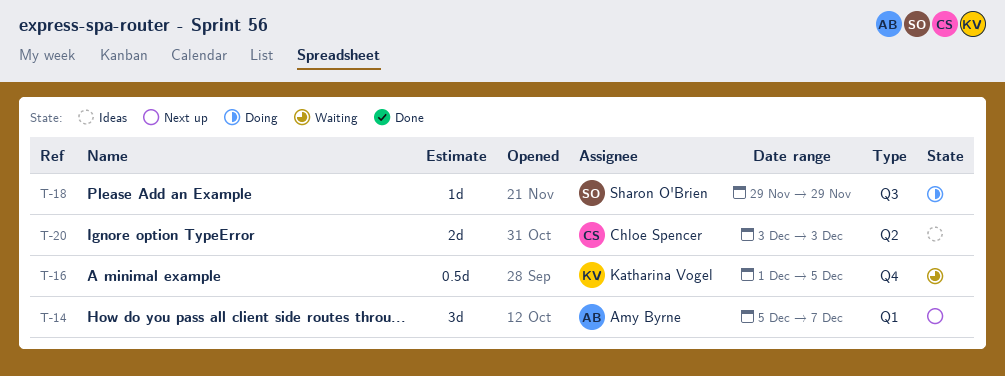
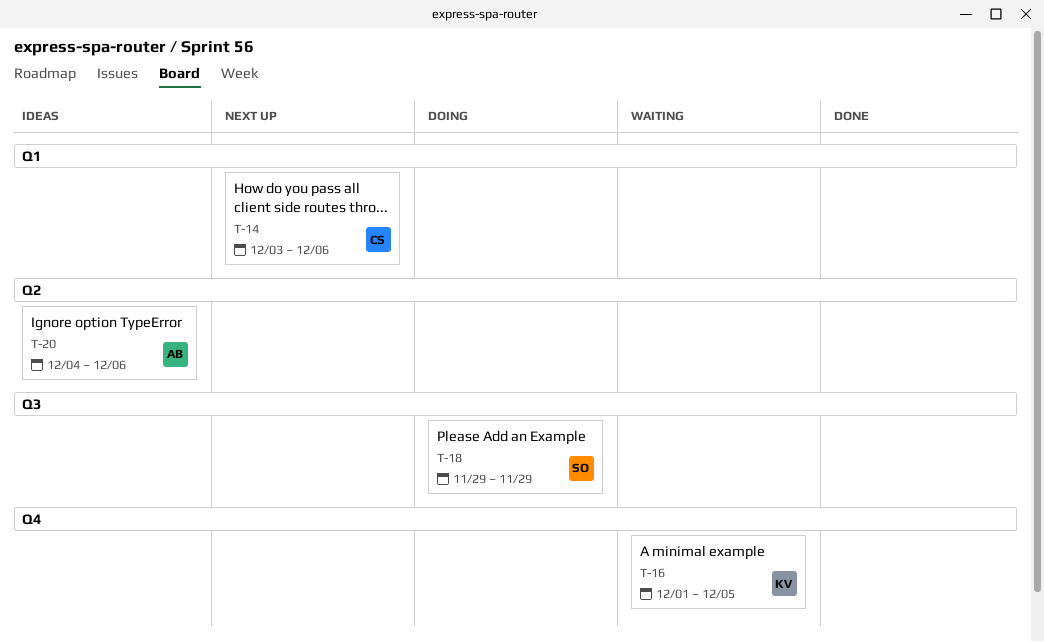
T-14, owner: Amy Byrne -> Chloe Spencer
T-14, start: Dec 5 -> Dec 3
T-14, due: Dec 7 -> Dec 6
T-20, owner: Chloe Spencer -> Amy Byrne
T-20, start: Dec 3 -> Dec 4
T-20, due: Dec 3 -> Dec 6

